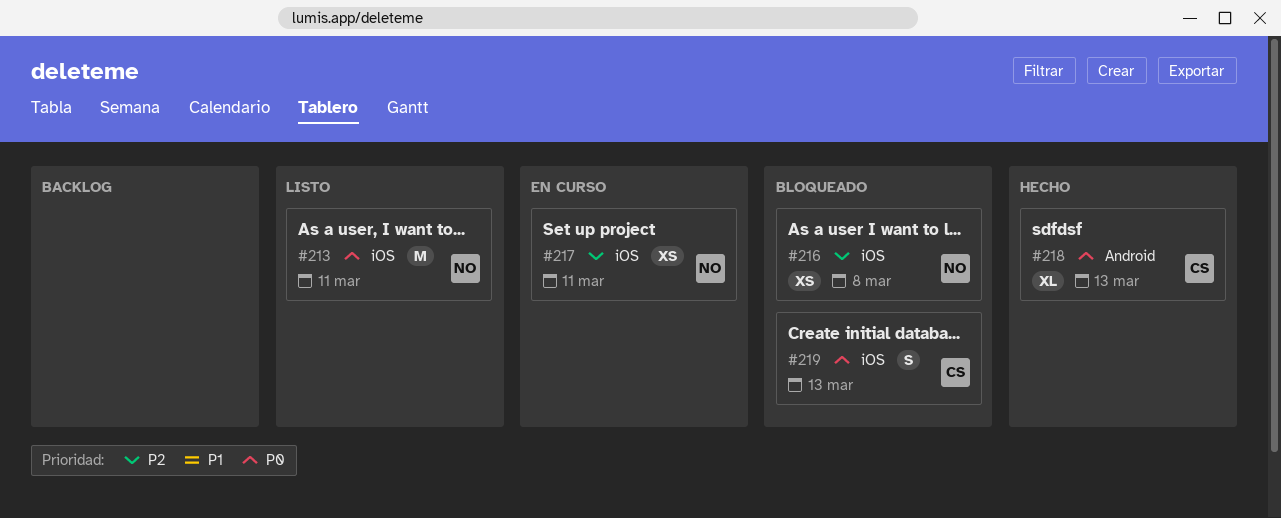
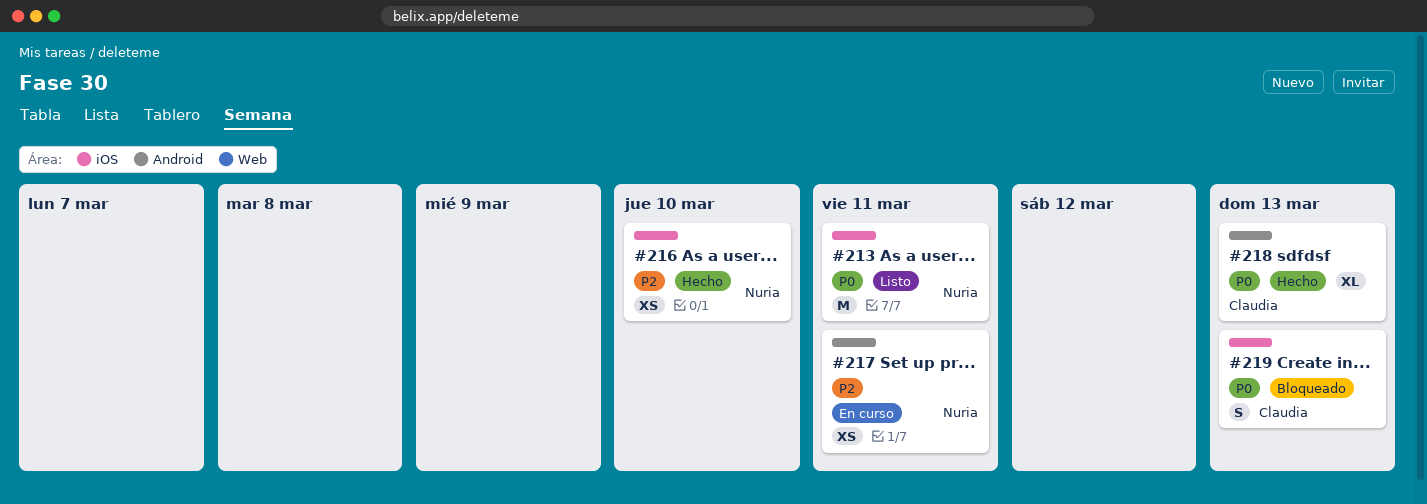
#216, status: Bloqueado -> Hecho
#216, day: Mar 8 -> Mar 10
#217, label: iOS -> Android

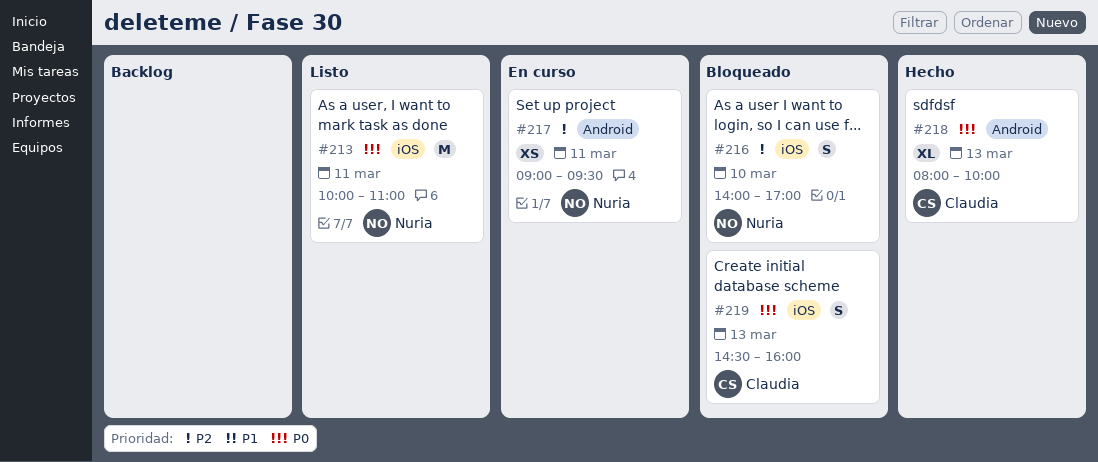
#216, status: Hecho -> Bloqueado
#216, estimate: XS -> S

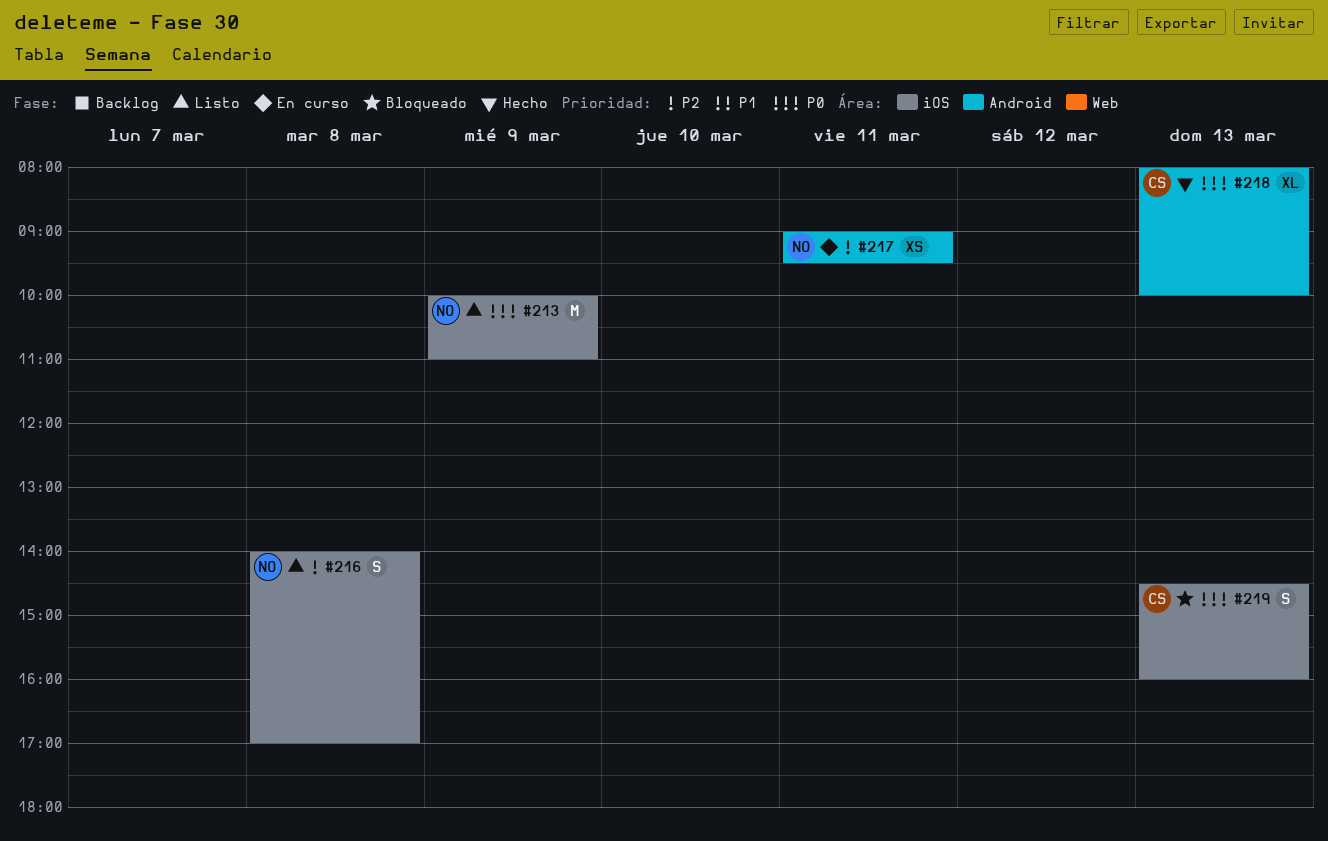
#213, day: Mar 11 -> Mar 9
#216, status: Bloqueado -> Listo
#216, day: Mar 10 -> Mar 8

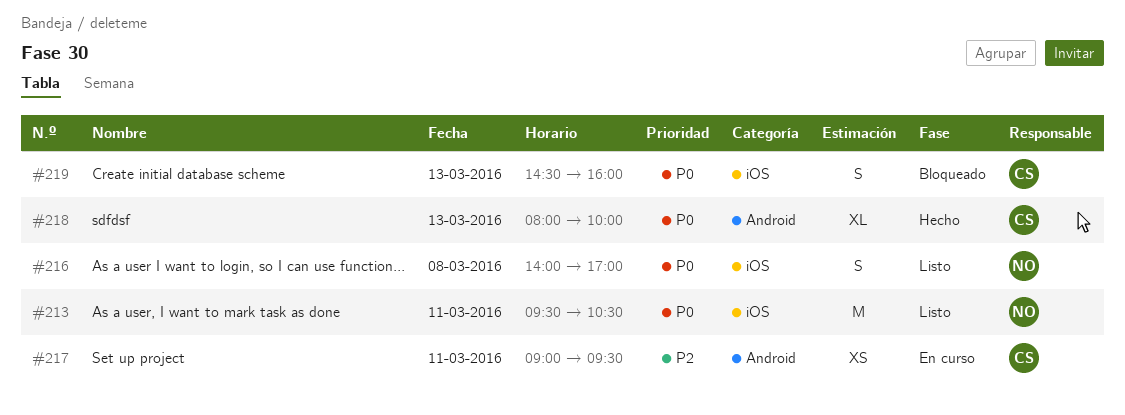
#213, day: Mar 9 -> Mar 11
#213, begins: 10:00 -> 09:30
#213, ends: 11:00 -> 10:30
#216, priority: P2 -> P0
#217, owner: NO -> CS

